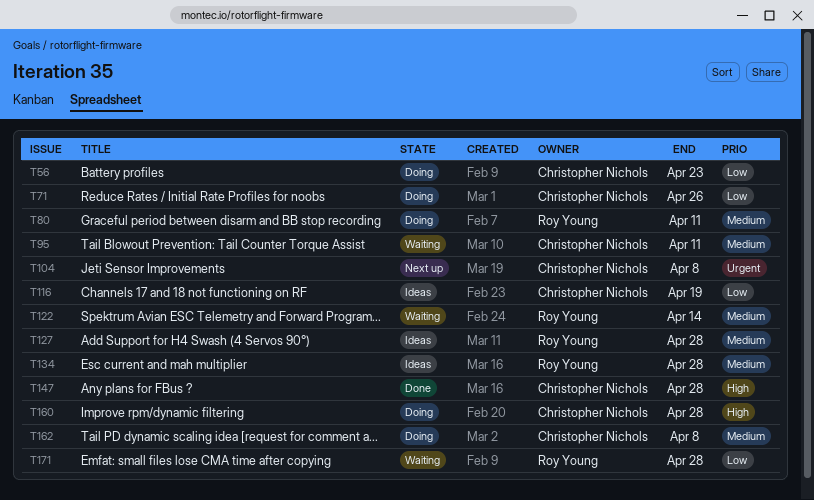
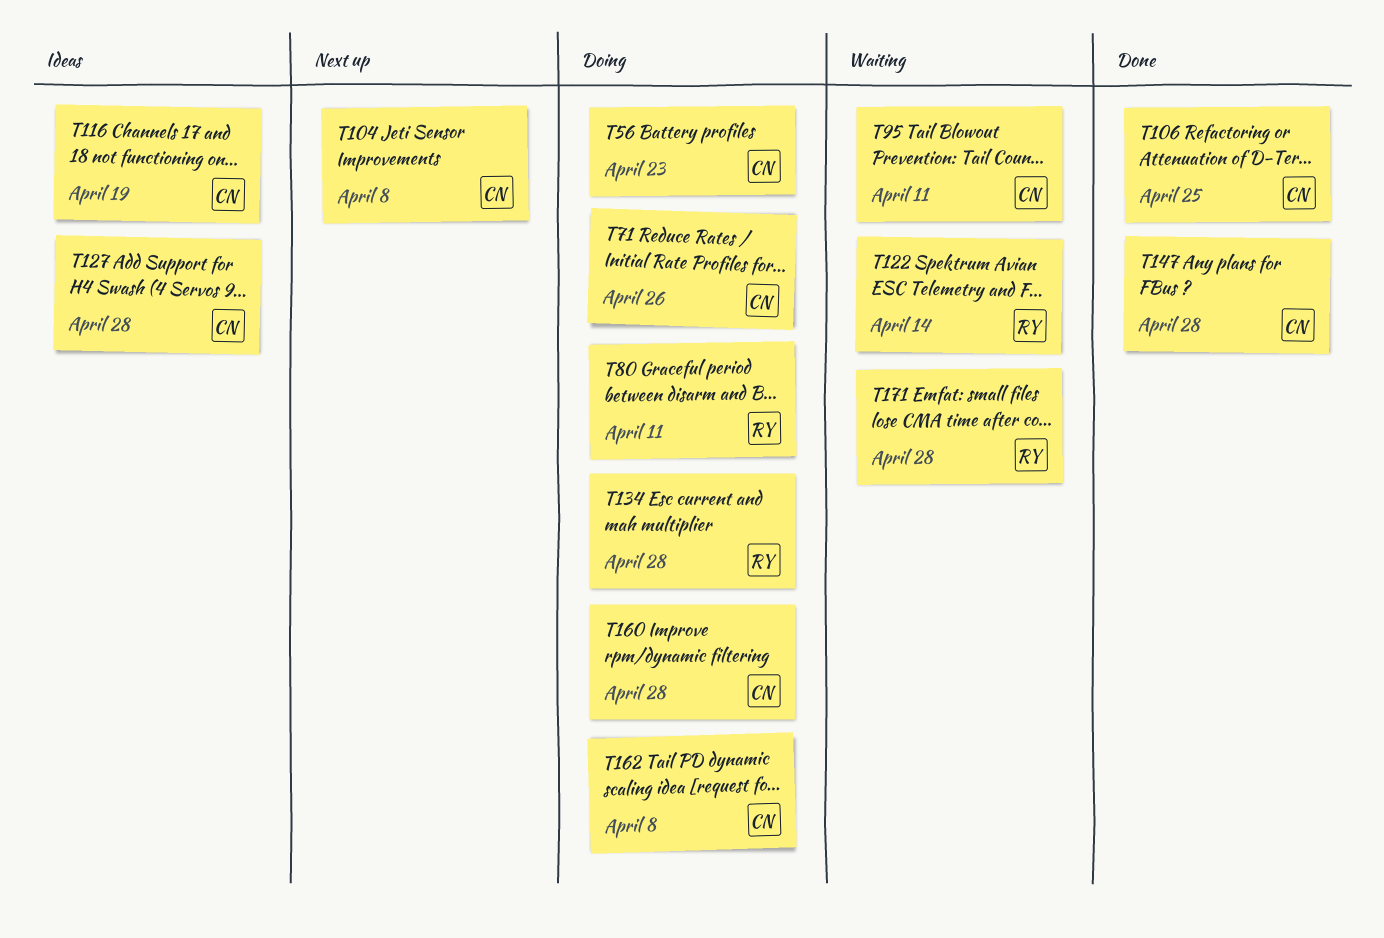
T106: none -> present
T127, owner: Roy Young -> Christopher Nichols
T134, status: Ideas -> Doing

